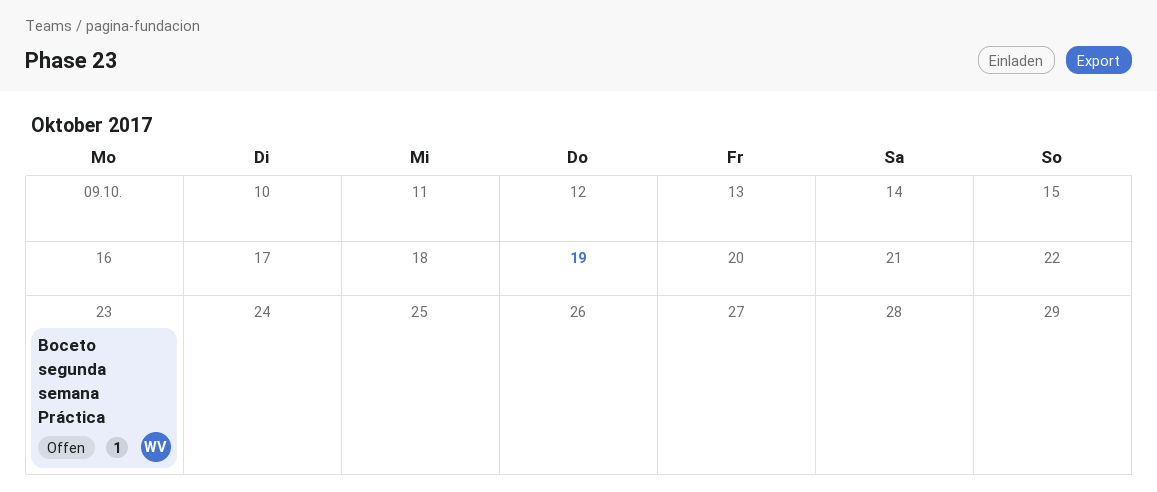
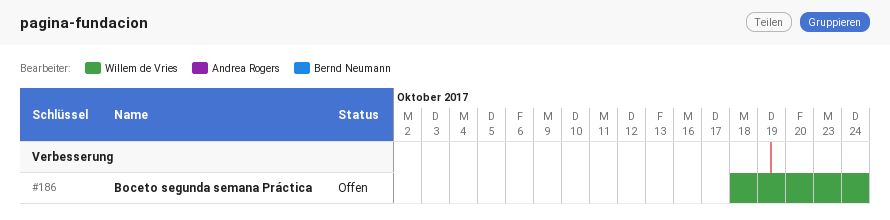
Boceto segunda semana Práctica, due: Oct 23 -> Oct 24

